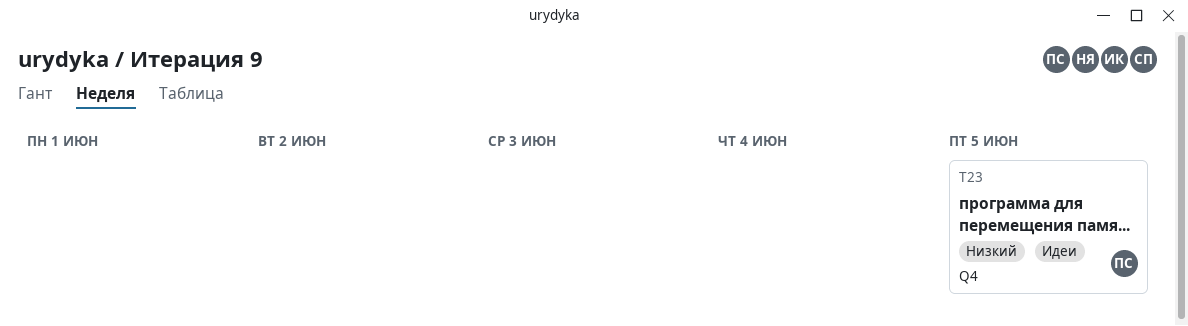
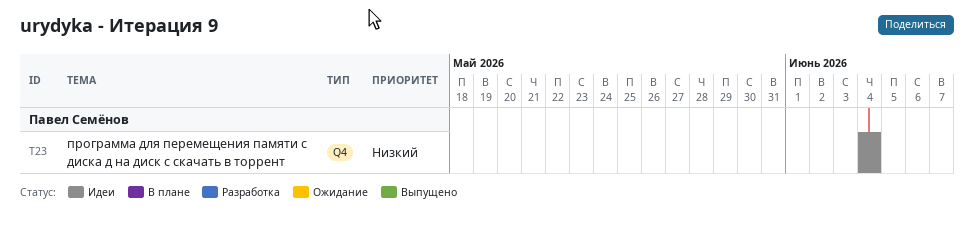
T23, due: Jun 5 -> Jun 4

